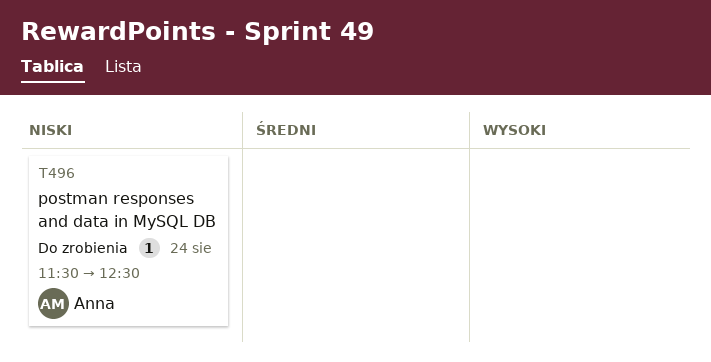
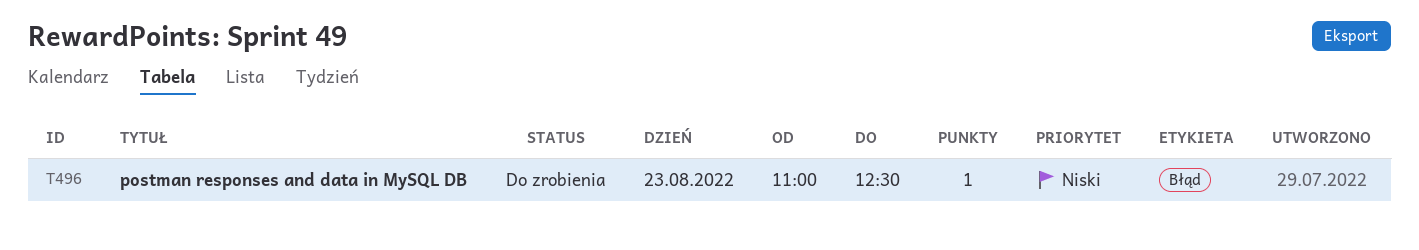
T496, day: Aug 24 -> Aug 23
T496, begins: 11:30 -> 11:00

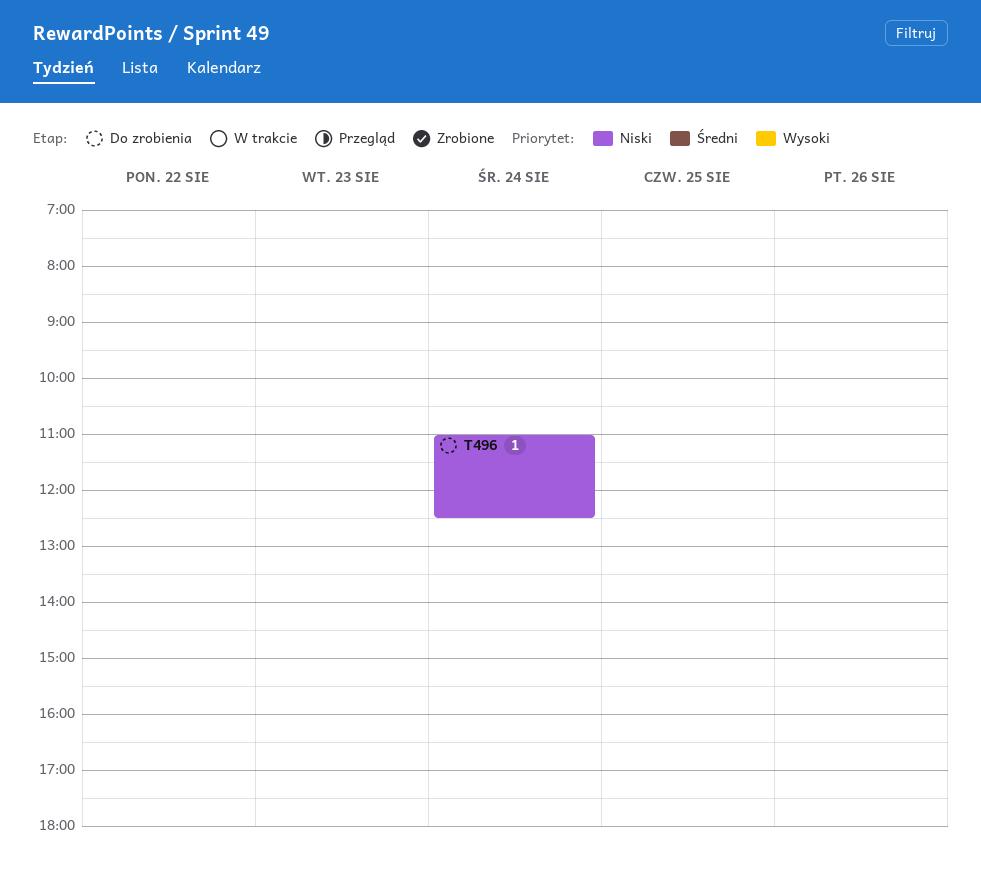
T496, day: Aug 23 -> Aug 24

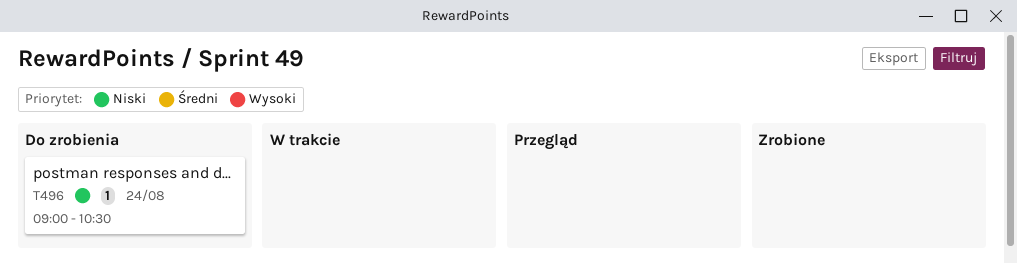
T496, begins: 11:00 -> 09:00
T496, ends: 12:30 -> 10:30

